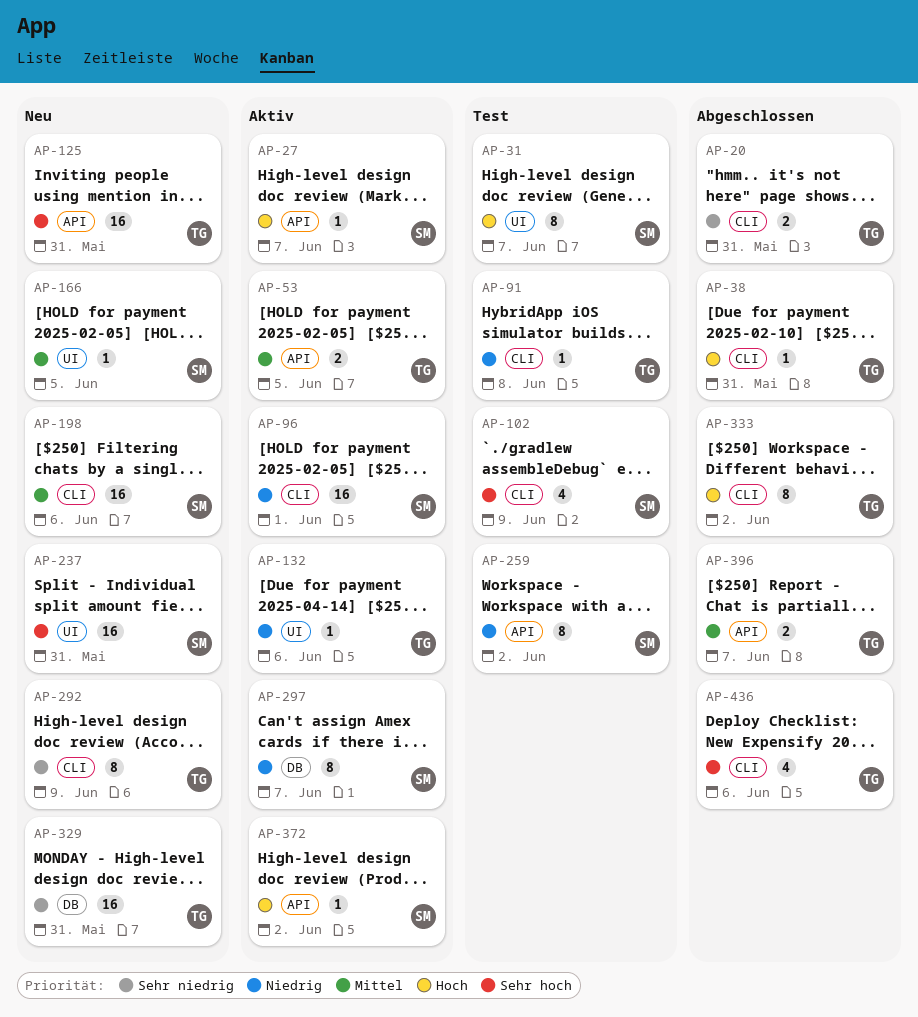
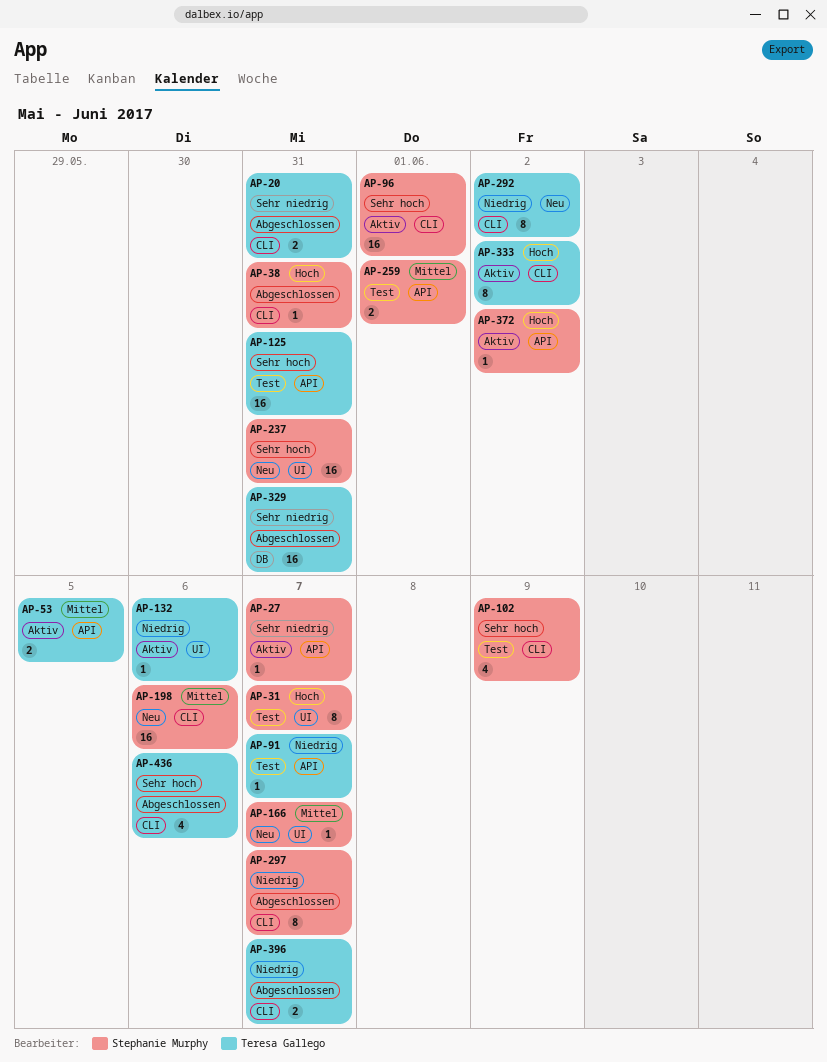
AP-27, priority: Hoch -> Sehr niedrig
AP-38, owner: Teresa Gallego -> Stephanie Murphy
AP-91, label: CLI -> API
AP-91, due: Jun 8 -> Jun 7
AP-96, priority: Niedrig -> Sehr hoch
AP-125, status: Neu -> Test
AP-166, due: Jun 5 -> Jun 7
AP-259, priority: Niedrig -> Mittel
AP-259, estimate: 8 -> 2
AP-259, due: Jun 2 -> Jun 1
AP-292, priority: Sehr niedrig -> Niedrig
AP-292, due: Jun 9 -> Jun 2
AP-297, status: Aktiv -> Abgeschlossen
AP-297, label: DB -> CLI
AP-329, status: Neu -> Abgeschlossen
AP-333, status: Abgeschlossen -> Aktiv
AP-396, priority: Mittel -> Niedrig
AP-396, label: API -> CLI

